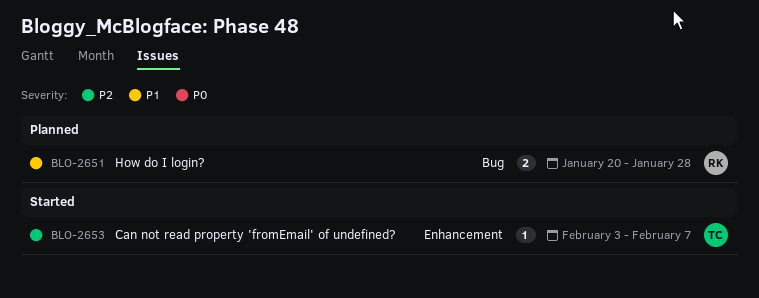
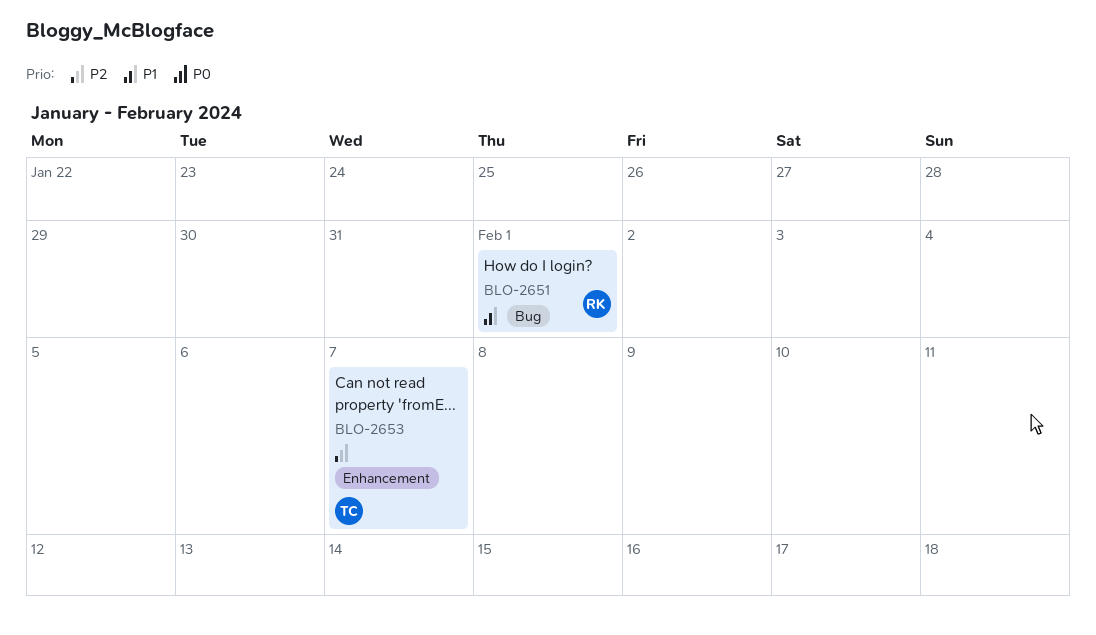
BLO-2651, due: Jan 28 -> Feb 1

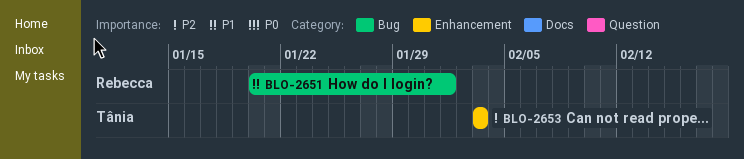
BLO-2653, due: Feb 7 -> Feb 3

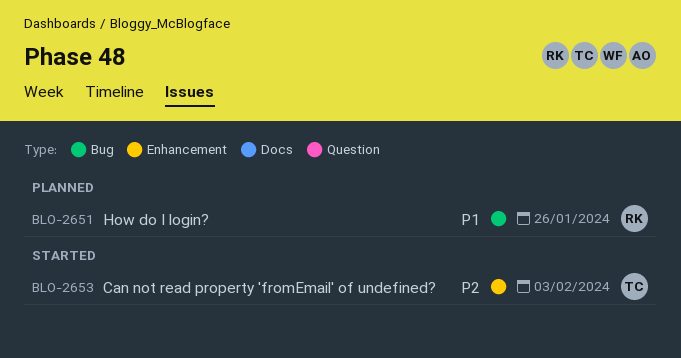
BLO-2651, due: Feb 1 -> Jan 26

